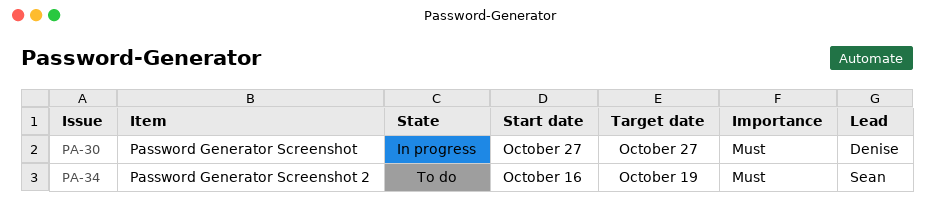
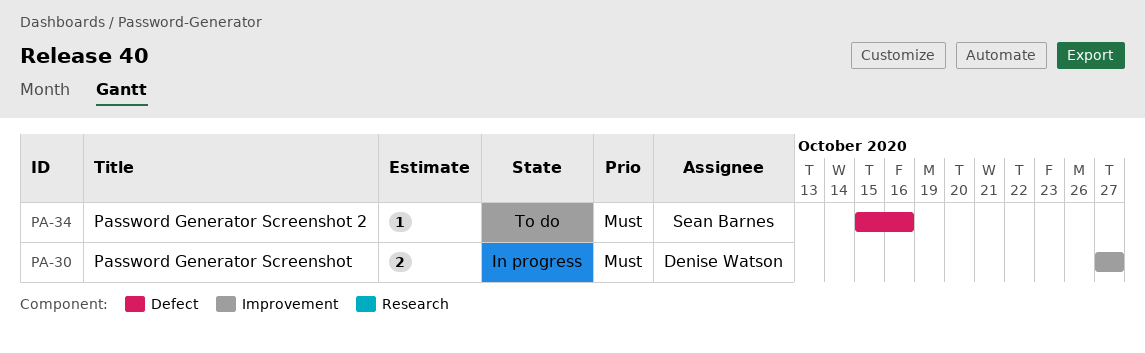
PA-34, start: Oct 16 -> Oct 15
PA-34, due: Oct 19 -> Oct 16

